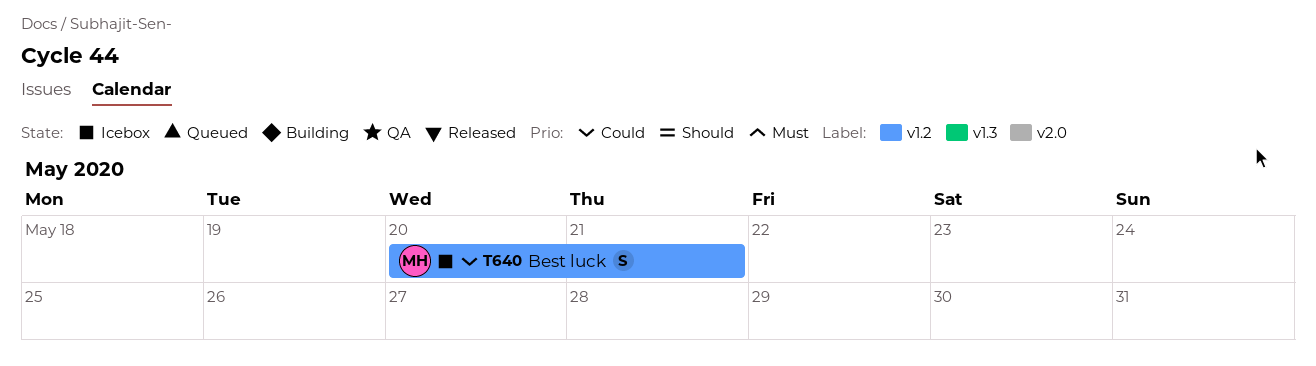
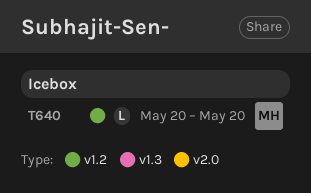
T640, estimate: S -> L
T640, due: May 21 -> May 20

